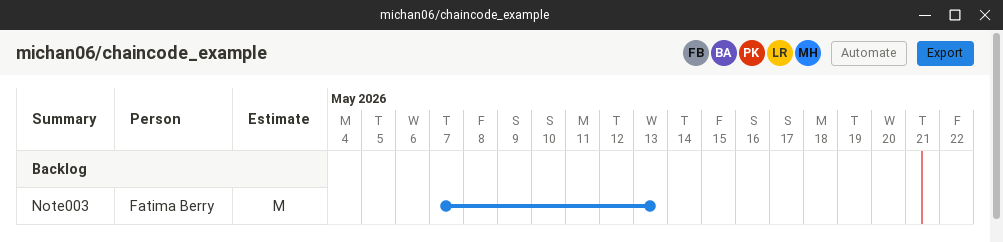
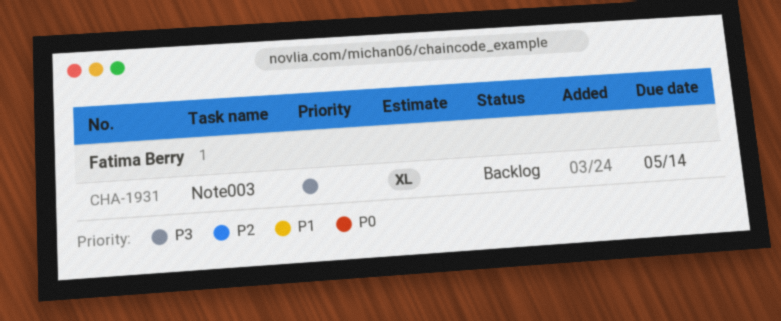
Note003, estimate: M -> XL
Note003, due: May 13 -> May 14

